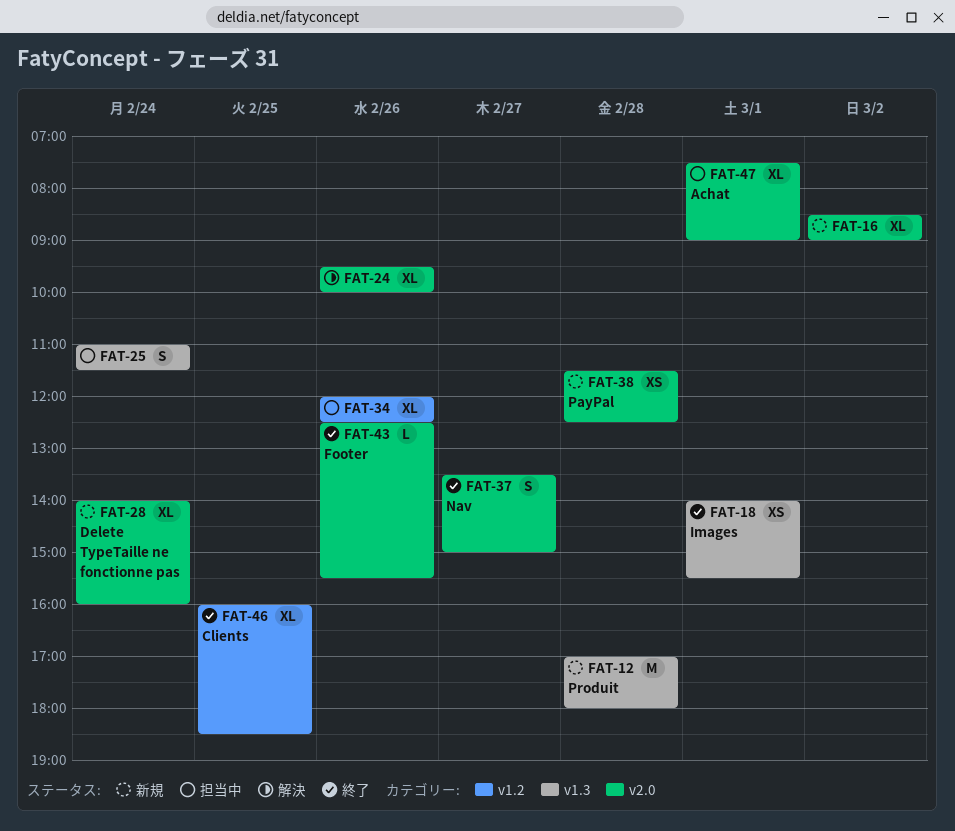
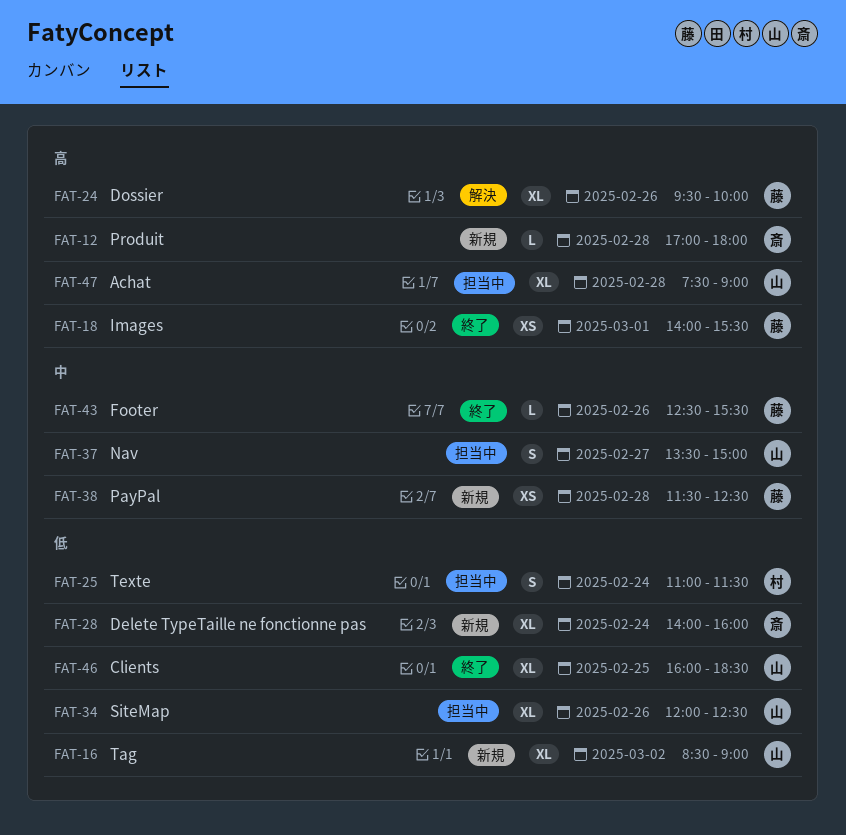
FAT-12, estimate: M -> L
FAT-37, status: 終了 -> 担当中
FAT-47, day: Mar 1 -> Feb 28

